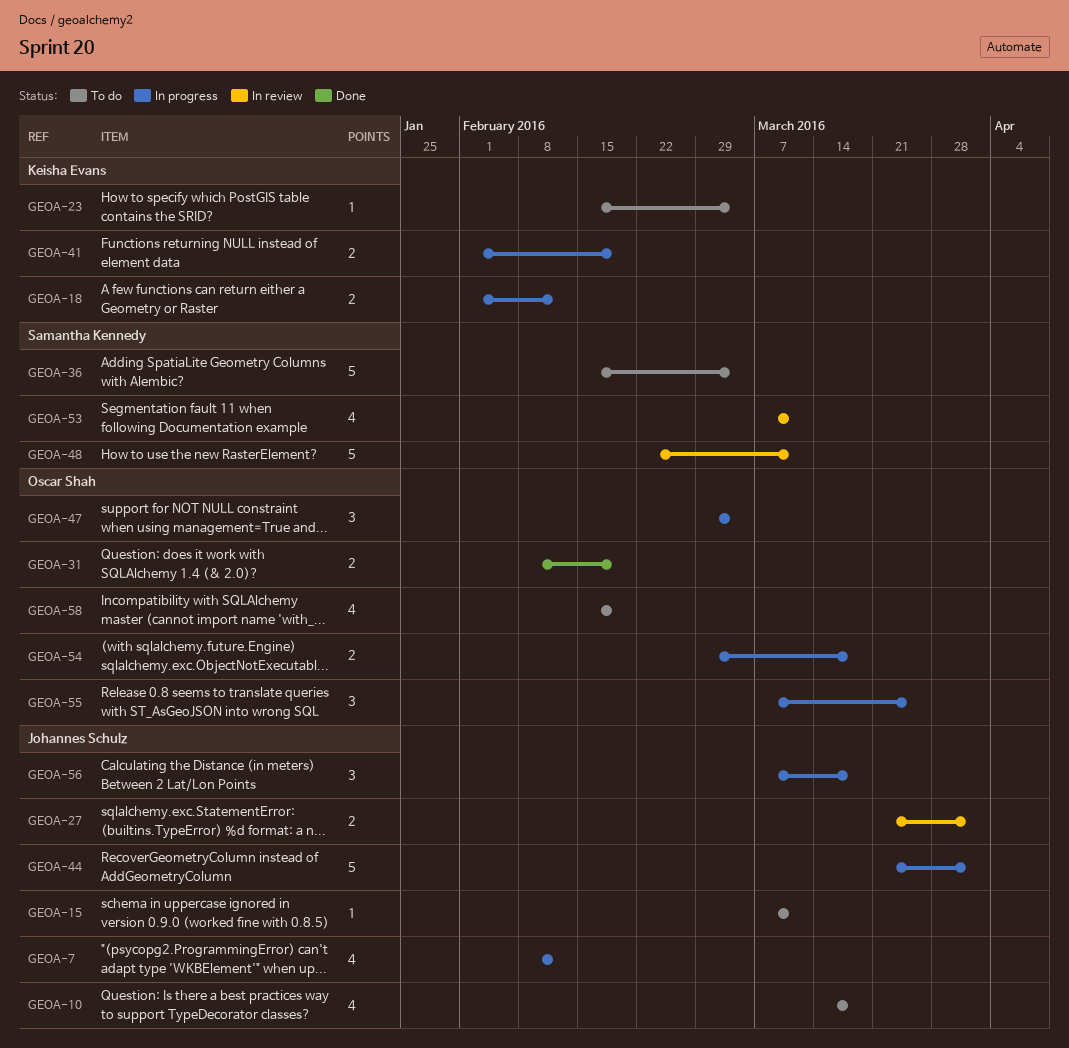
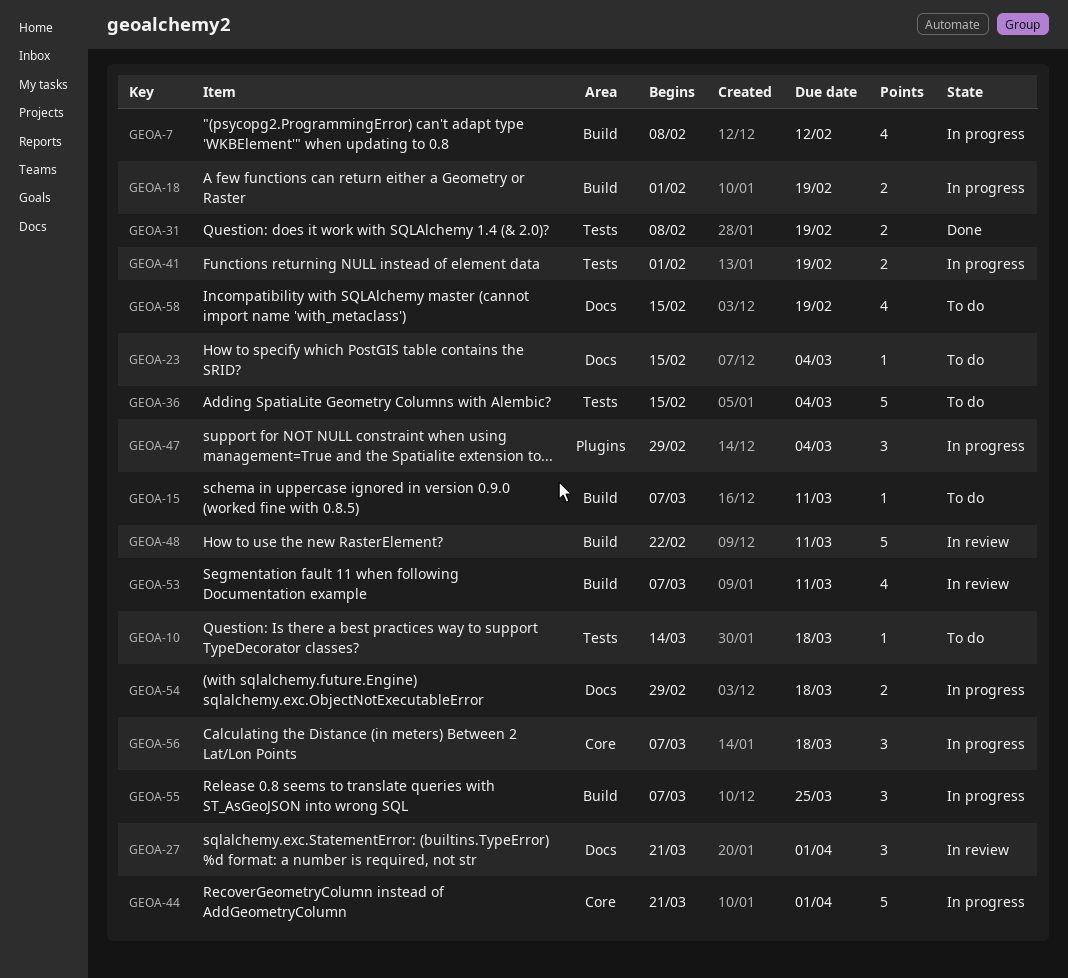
GEOA-10, estimate: 4 -> 1
GEOA-18, due: Feb 12 -> Feb 19
GEOA-27, estimate: 2 -> 3

